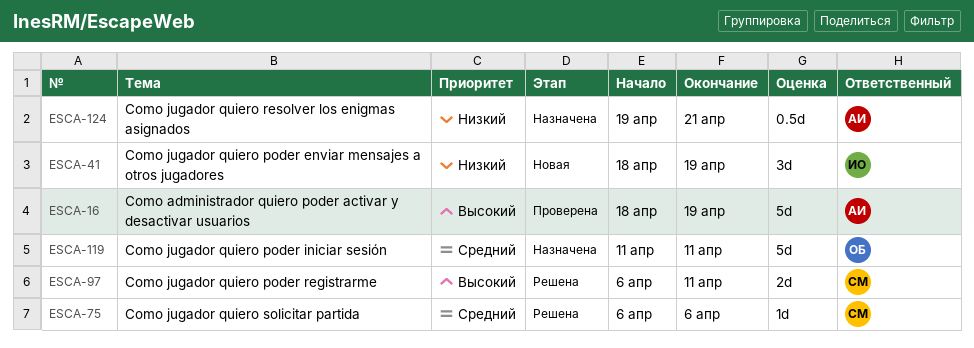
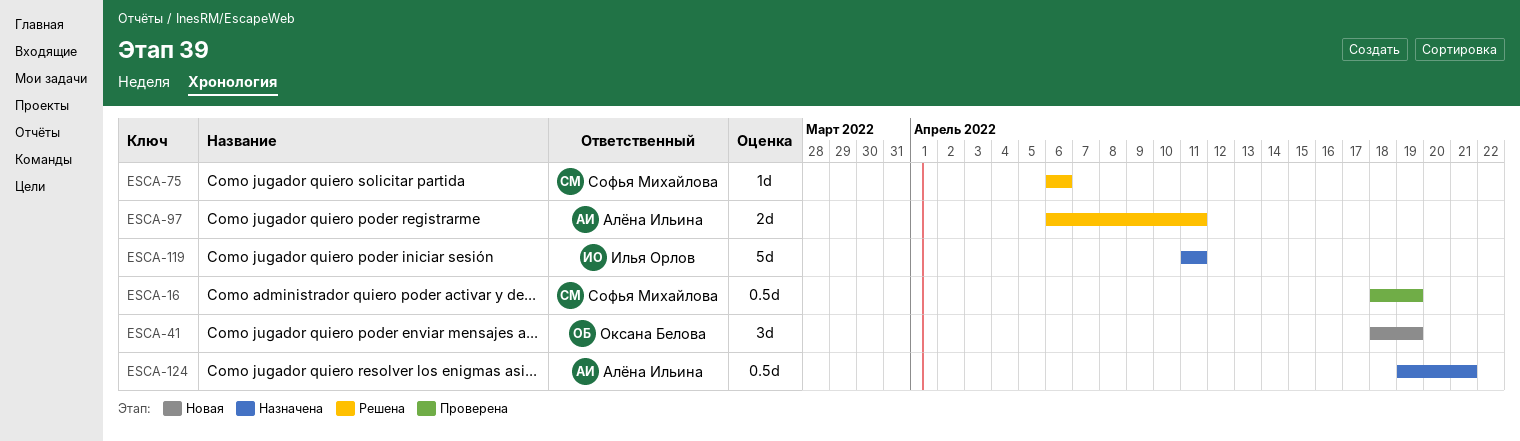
ESCA-16, owner: Алёна Ильина -> Софья Михайлова
ESCA-16, estimate: 5d -> 0.5d
ESCA-41, owner: Илья Орлов -> Оксана Белова
ESCA-97, owner: Софья Михайлова -> Алёна Ильина
ESCA-119, owner: Оксана Белова -> Илья Орлов

